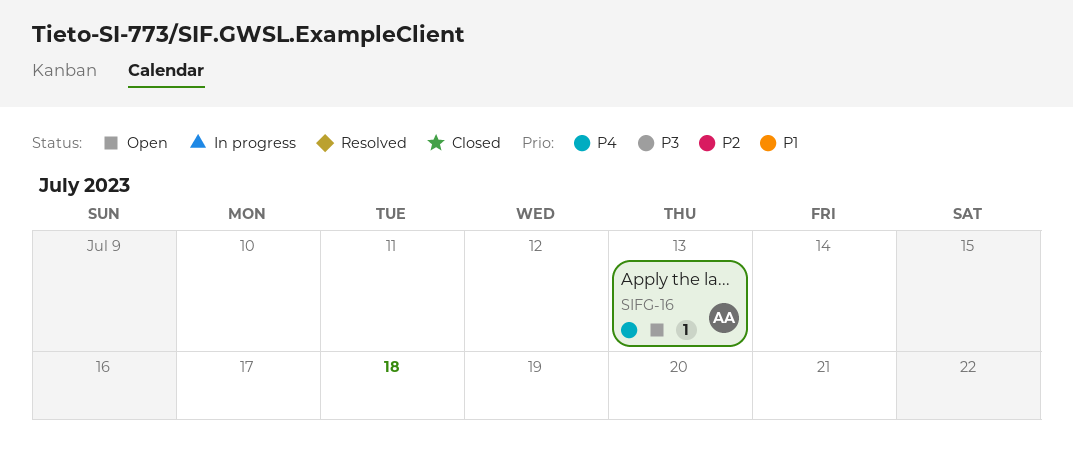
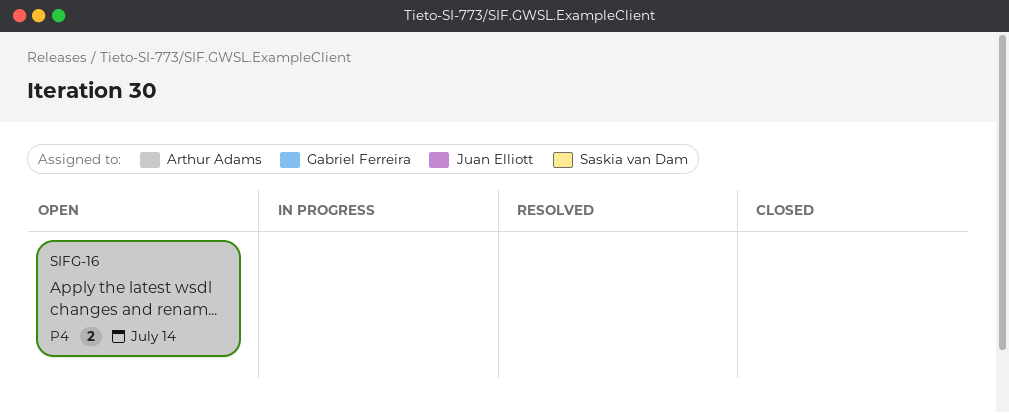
SIFG-16, estimate: 1 -> 2
SIFG-16, due: Jul 13 -> Jul 14

